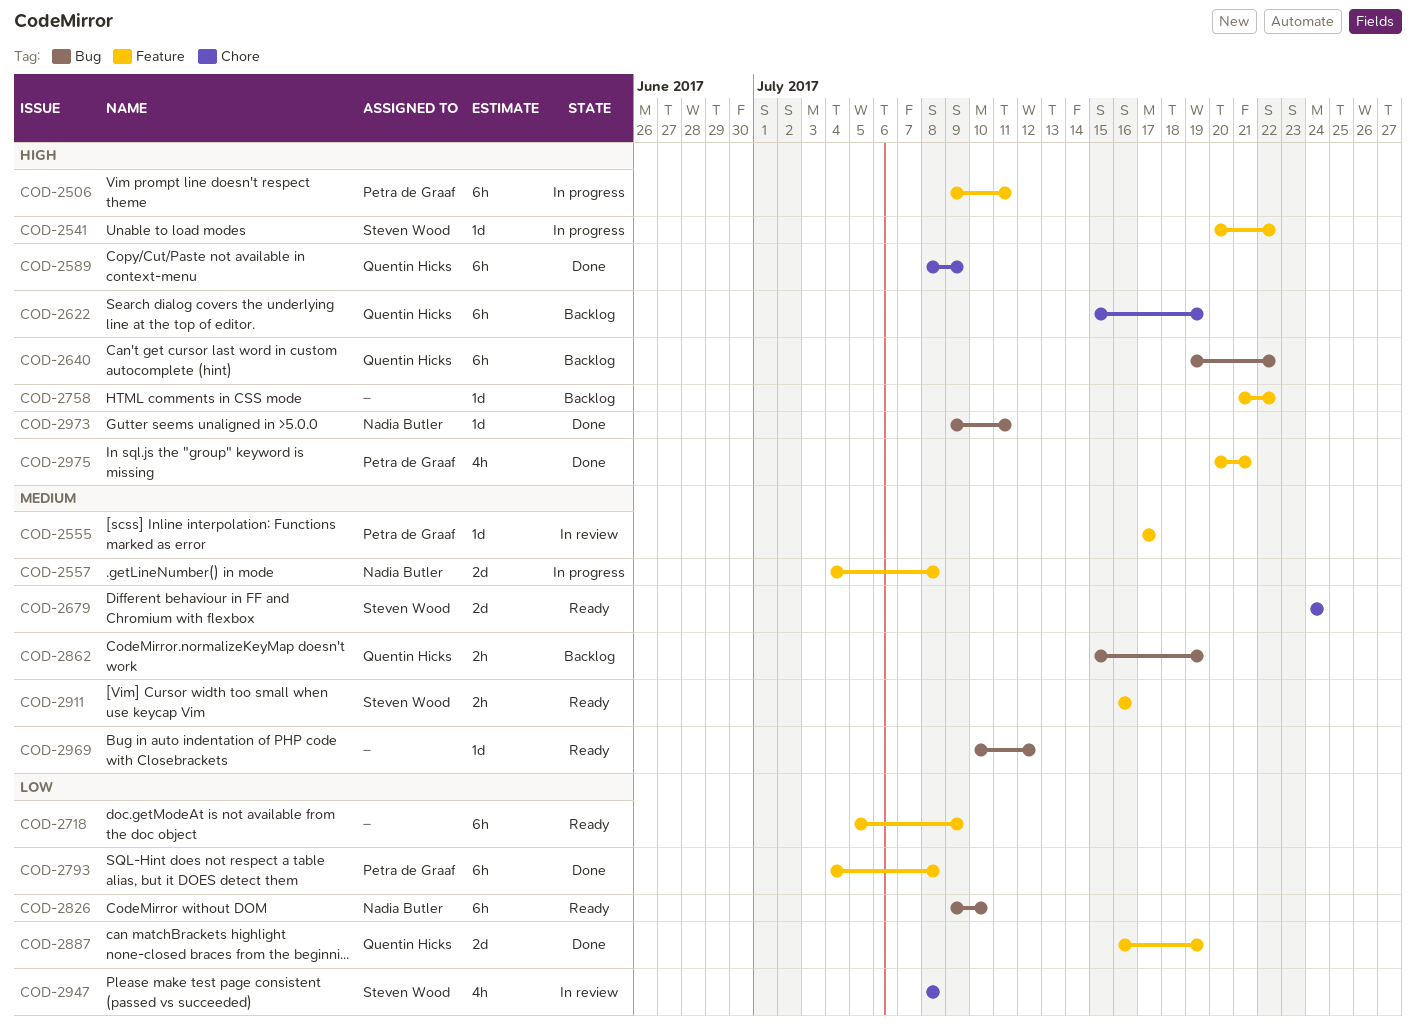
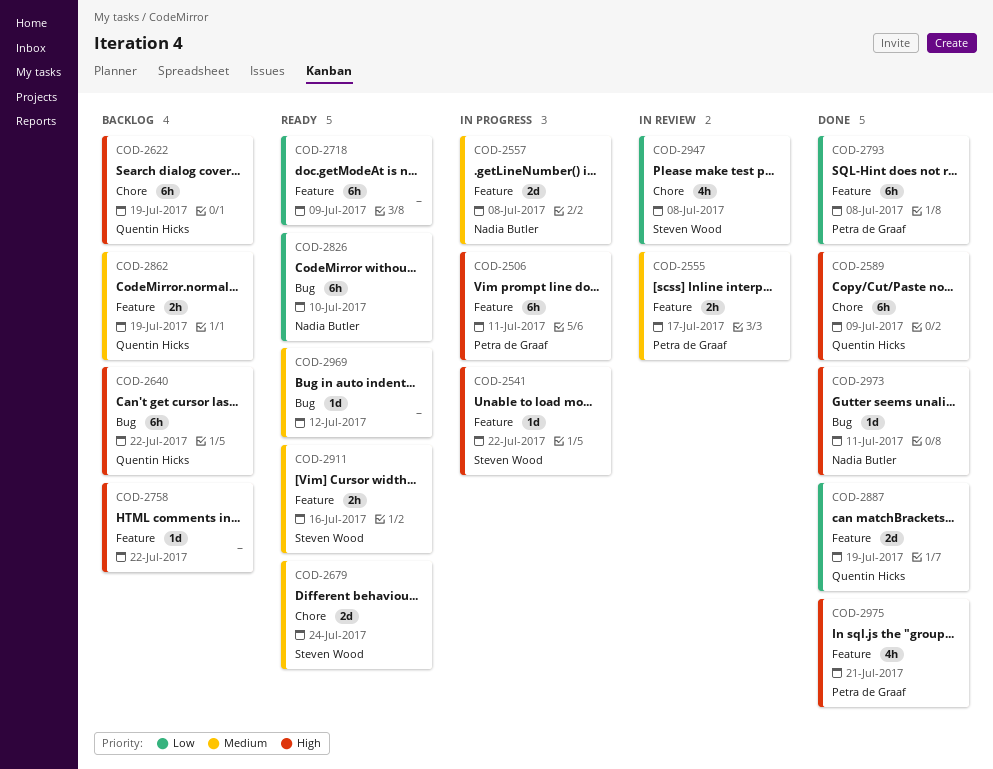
COD-2555, estimate: 1d -> 2h
COD-2862, label: Bug -> Feature

